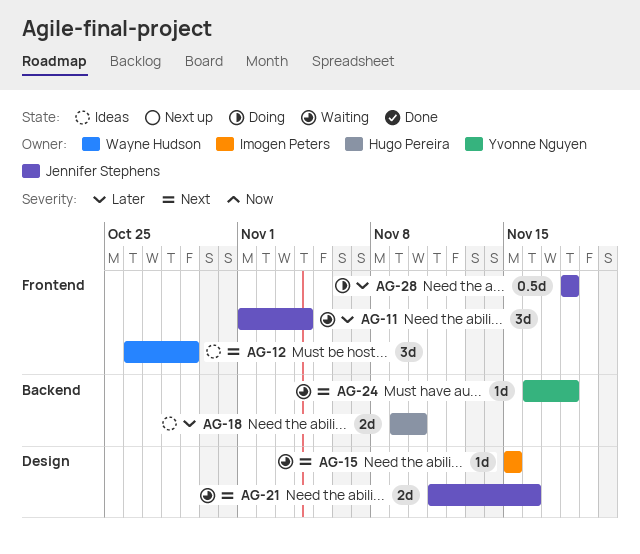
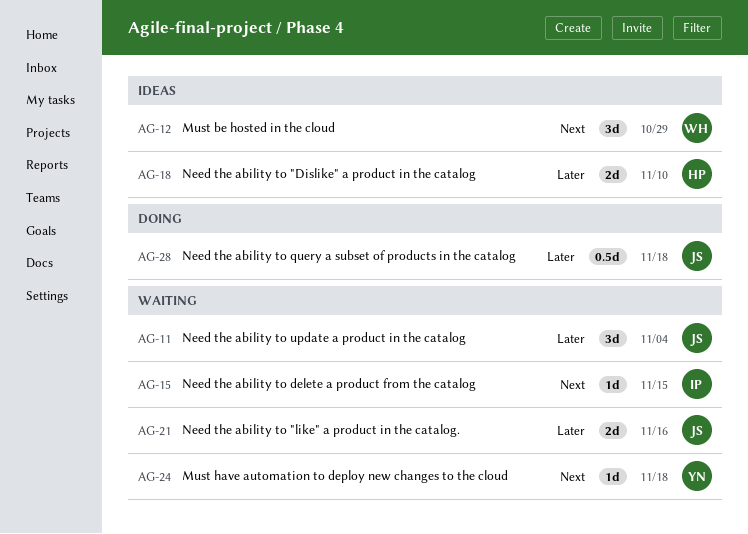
AG-21, priority: Next -> Later

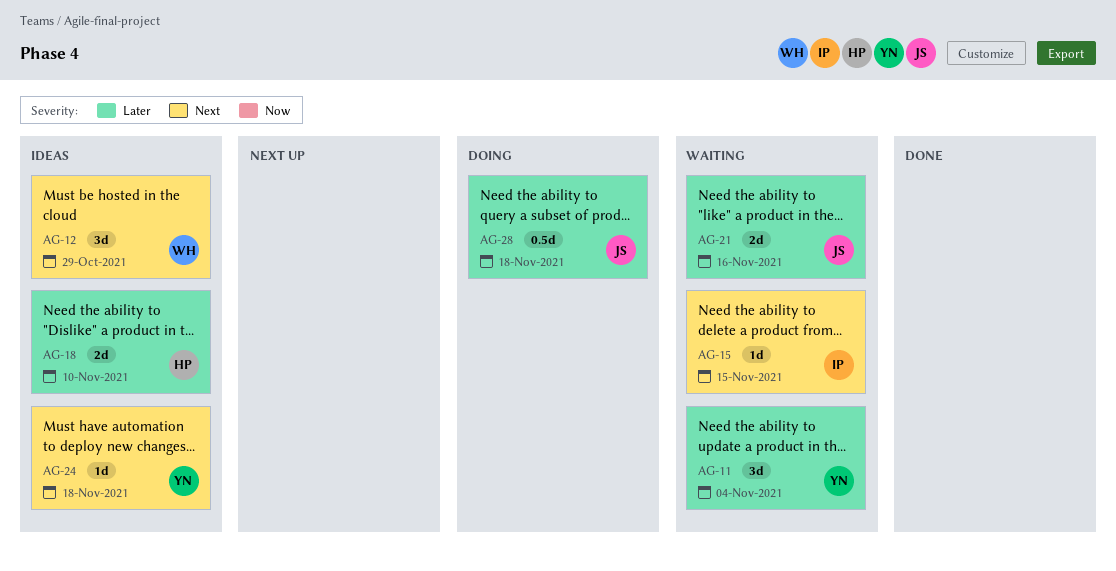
AG-11, owner: JS -> YN
AG-24, status: Waiting -> Ideas

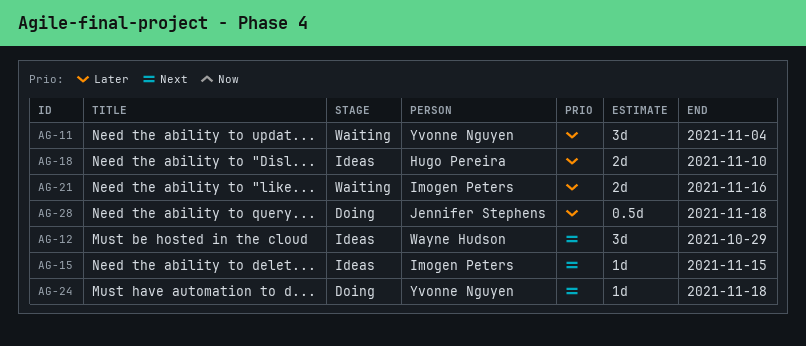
AG-15, status: Waiting -> Ideas
AG-21, owner: Jennifer Stephens -> Imogen Peters
AG-24, status: Ideas -> Doing

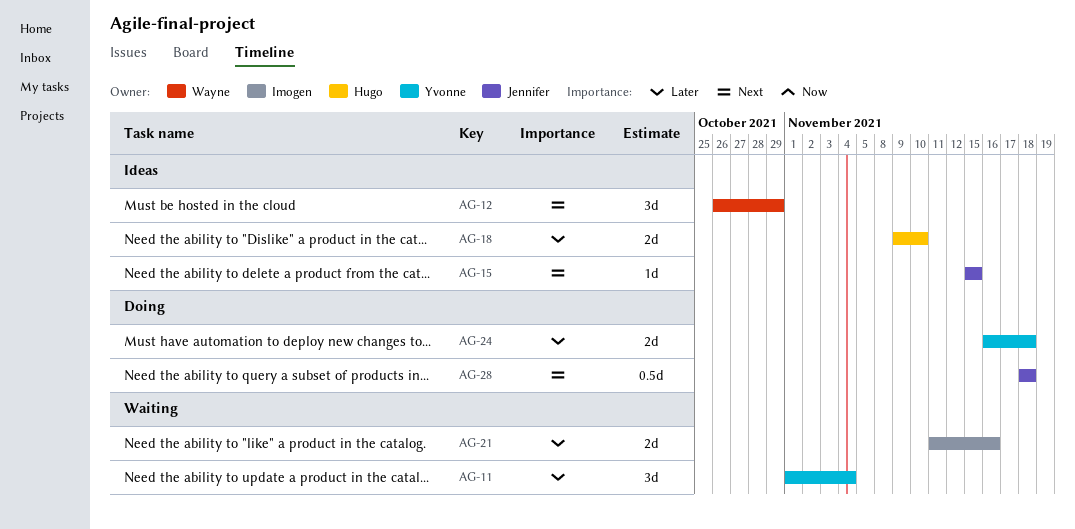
AG-15, owner: Imogen Peters -> Jennifer Stephens
AG-24, priority: Next -> Later
AG-24, estimate: 1d -> 2d
AG-28, priority: Later -> Next

